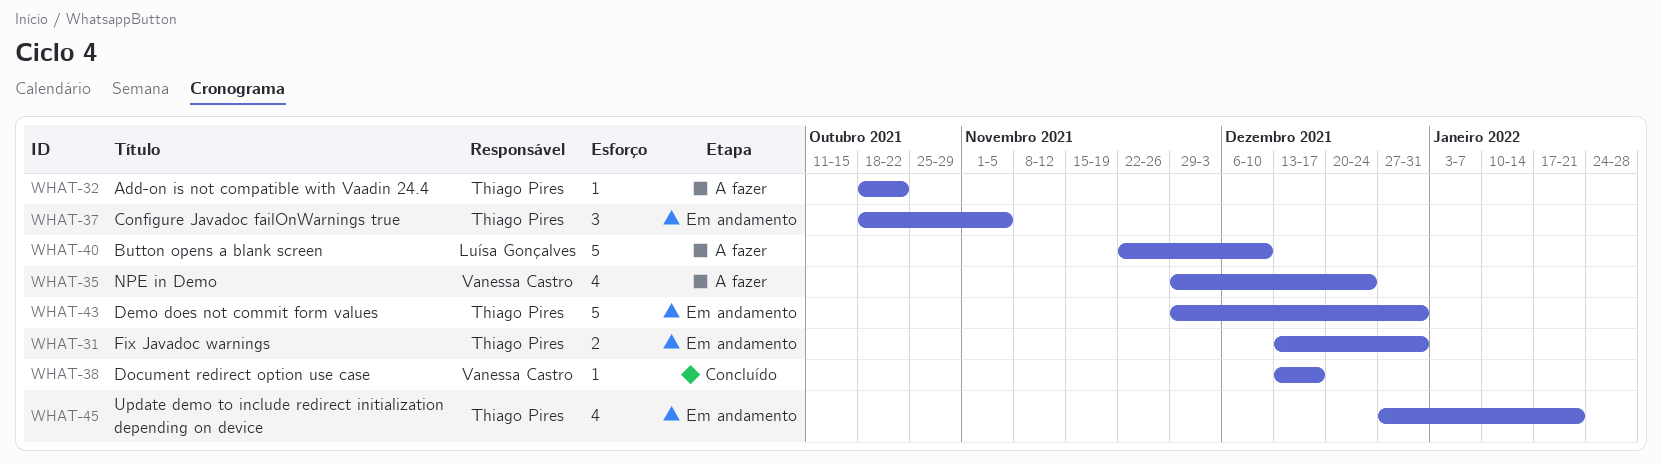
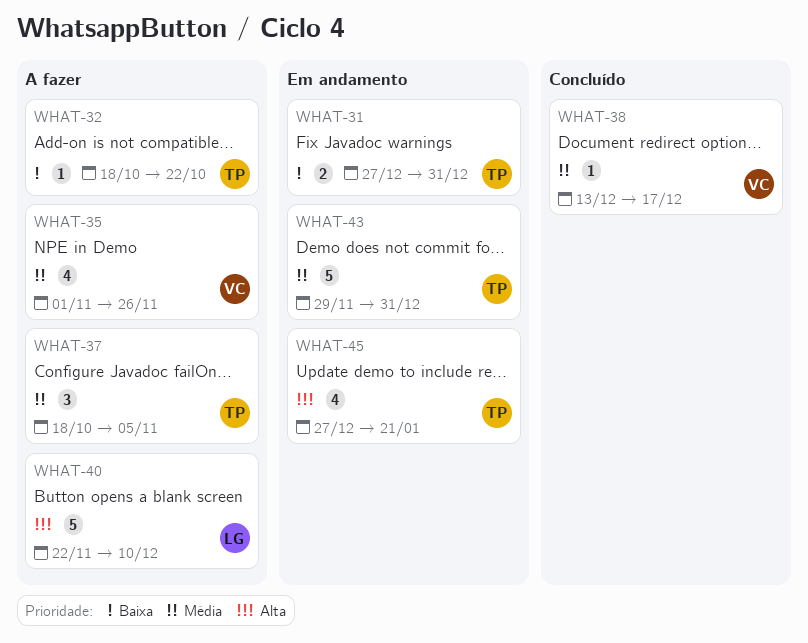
WHAT-31, start: Dec 13 -> Dec 27
WHAT-35, start: Nov 29 -> Nov 1
WHAT-35, due: Dec 24 -> Nov 26
WHAT-37, status: Em andamento -> A fazer

